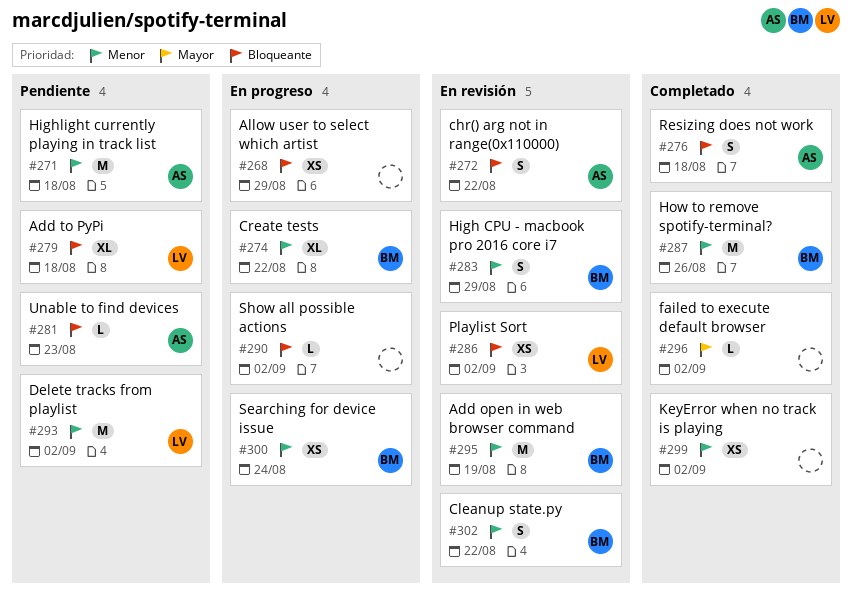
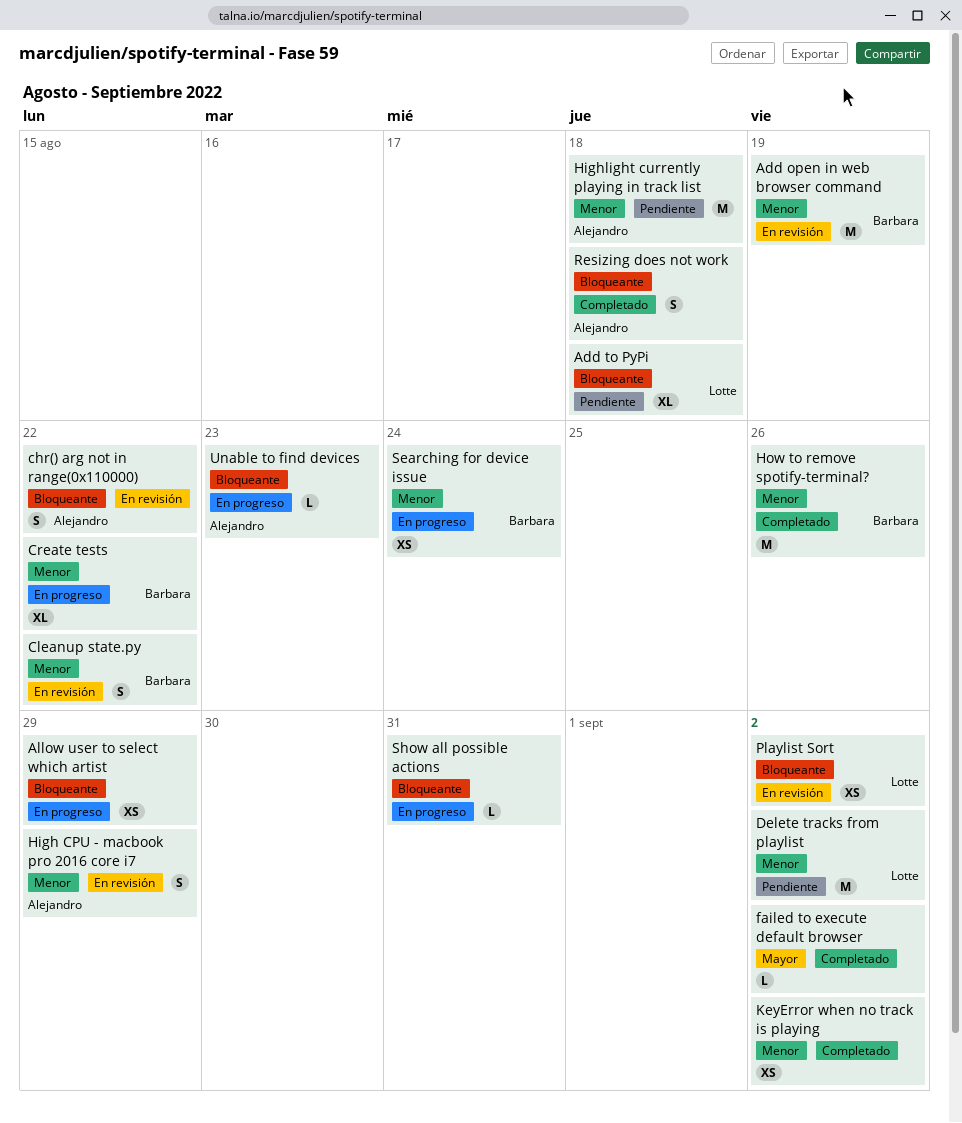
High CPU - macbook pro 2016 core i7, owner: Barbara -> Alejandro
Show all possible actions, due: Sep 2 -> Aug 31
Unable to find devices, status: Pendiente -> En progreso

